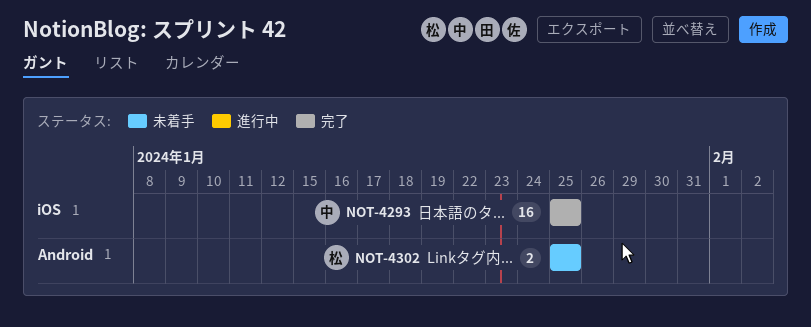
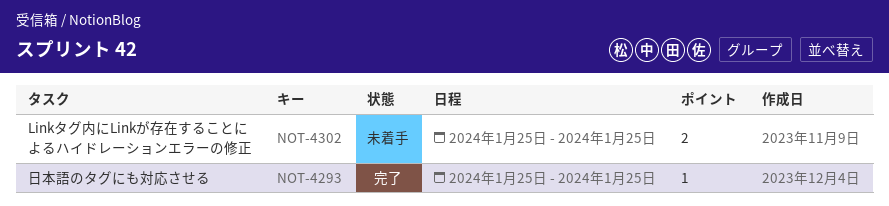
NOT-4293, estimate: 16 -> 1

